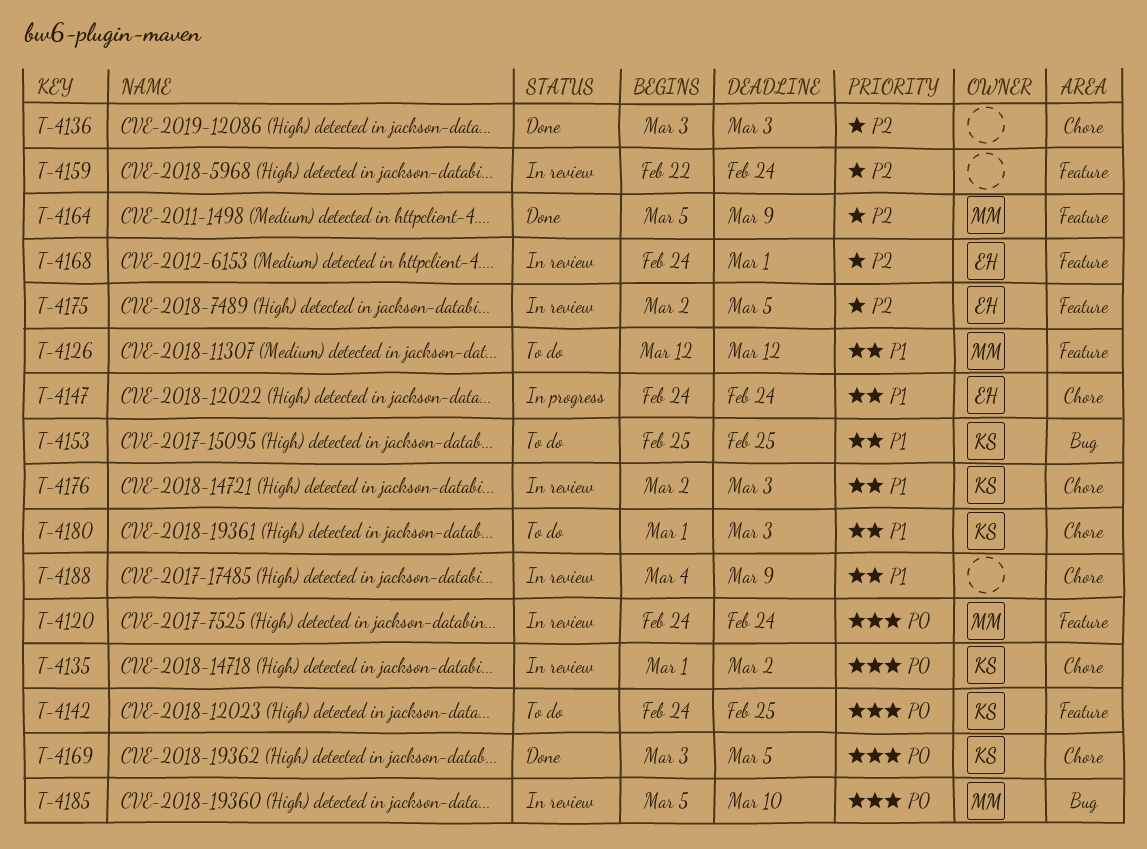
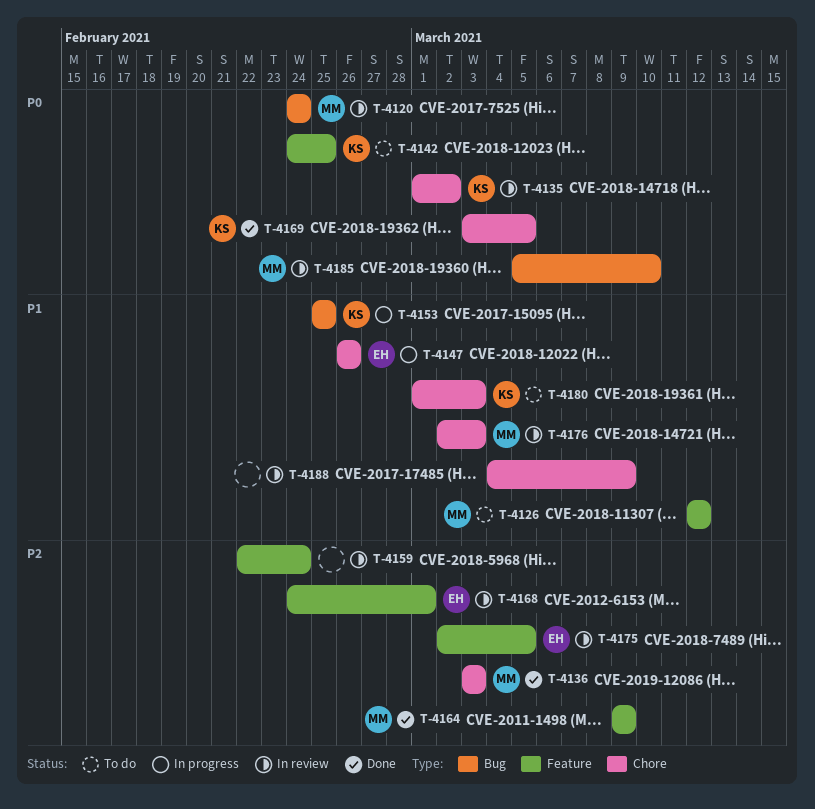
T-4120, label: Feature -> Bug
T-4136, owner: none -> MM
T-4147, start: Feb 24 -> Feb 26
T-4147, due: Feb 24 -> Feb 26
T-4153, status: To do -> In progress
T-4164, start: Mar 5 -> Mar 9
T-4176, owner: KS -> MM

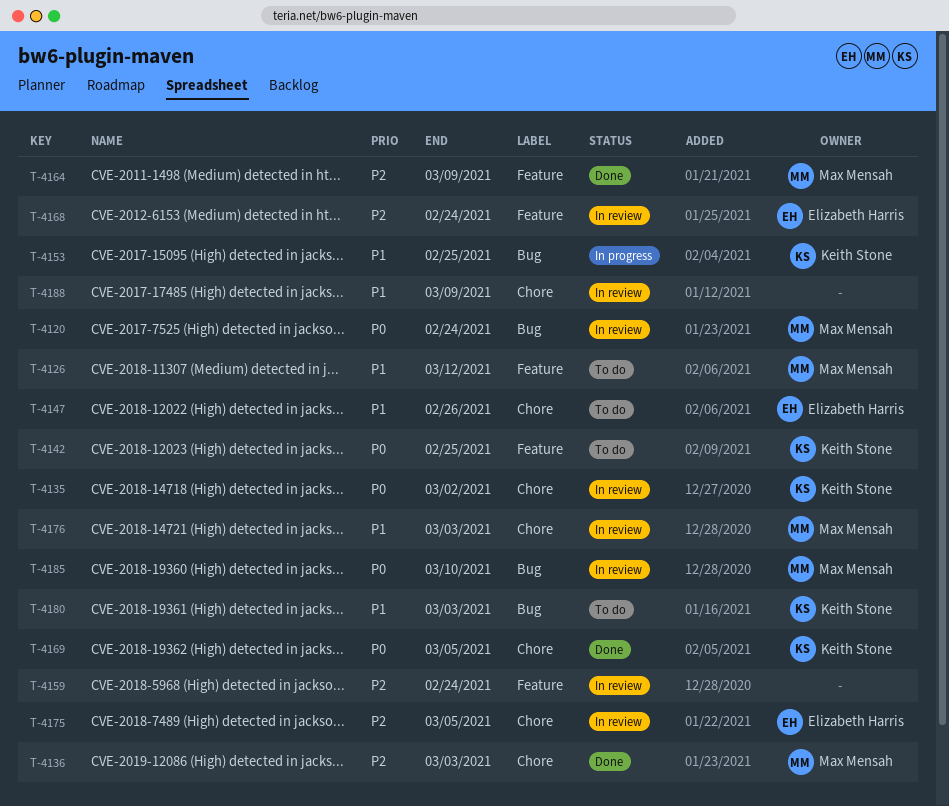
T-4147, status: In progress -> To do
T-4168, due: Mar 1 -> Feb 24
T-4175, label: Feature -> Chore
T-4180, label: Chore -> Bug

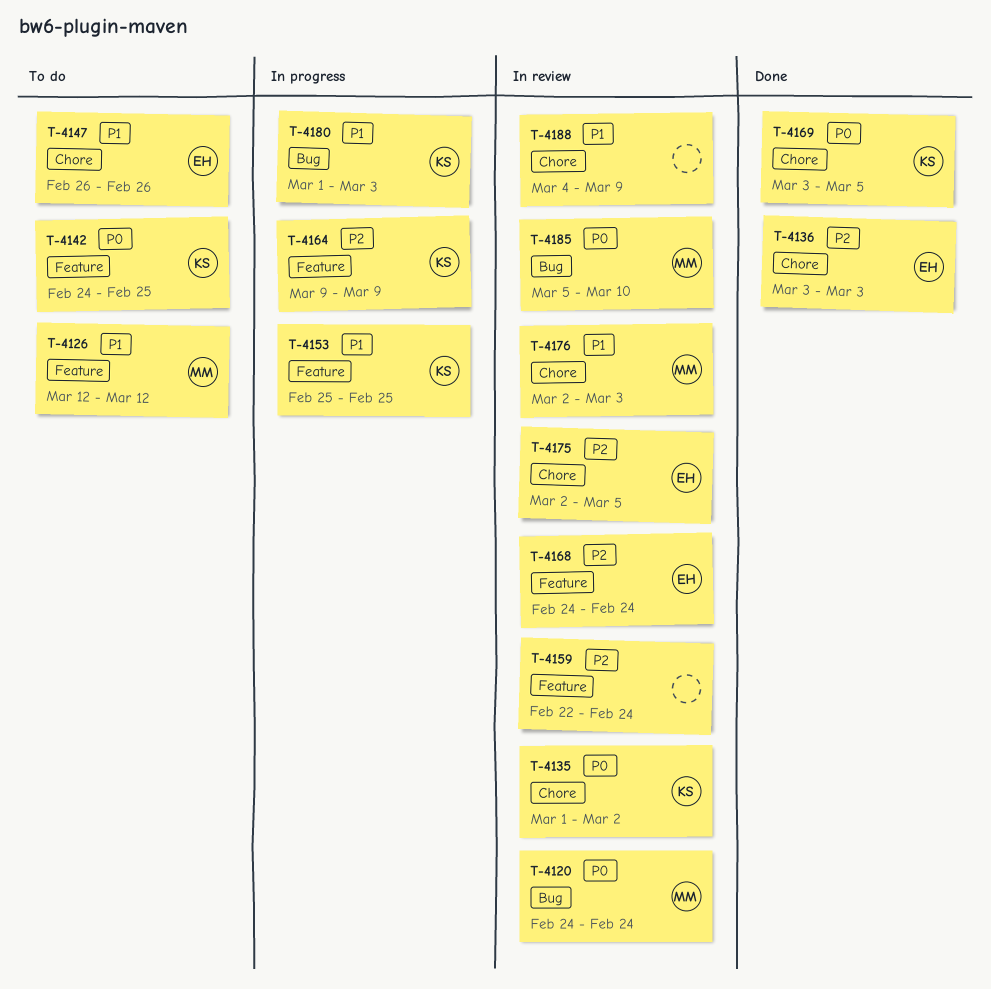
T-4136, owner: Max Mensah -> Elizabeth Harris
T-4153, label: Bug -> Feature
T-4164, status: Done -> In progress
T-4164, owner: Max Mensah -> Keith Stone
T-4180, status: To do -> In progress

